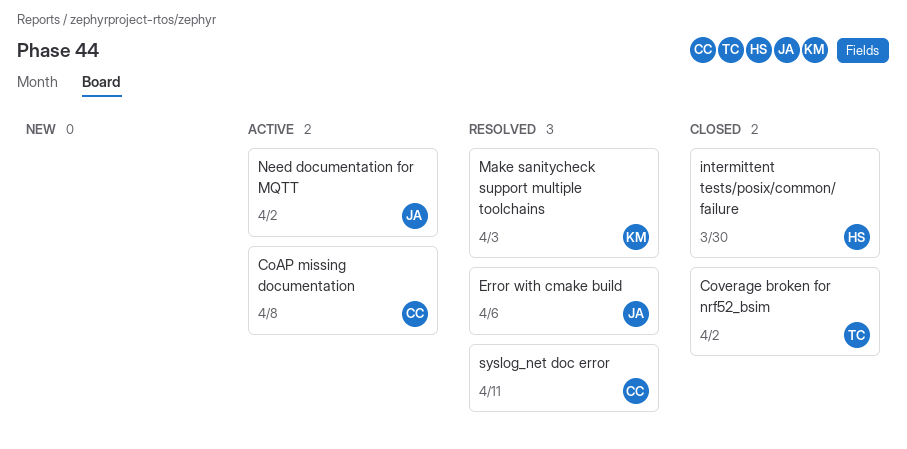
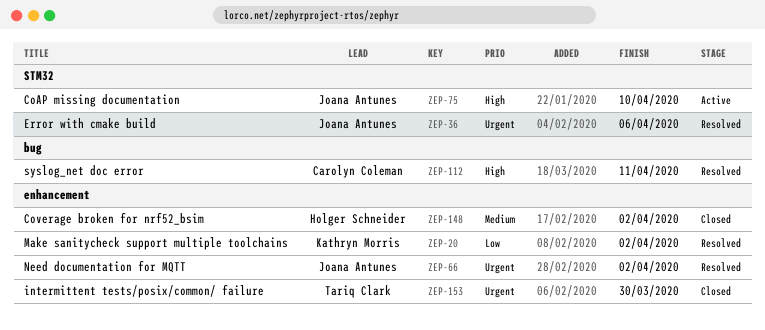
CoAP missing documentation, owner: Carolyn Coleman -> Joana Antunes
CoAP missing documentation, due: Apr 8 -> Apr 10
Coverage broken for nrf52_bsim, owner: Tariq Clark -> Holger Schneider
intermittent tests/posix/common/ failure, owner: Holger Schneider -> Tariq Clark
Make sanitycheck support multiple toolchains, due: Apr 3 -> Apr 2
Need documentation for MQTT, status: Active -> Resolved

